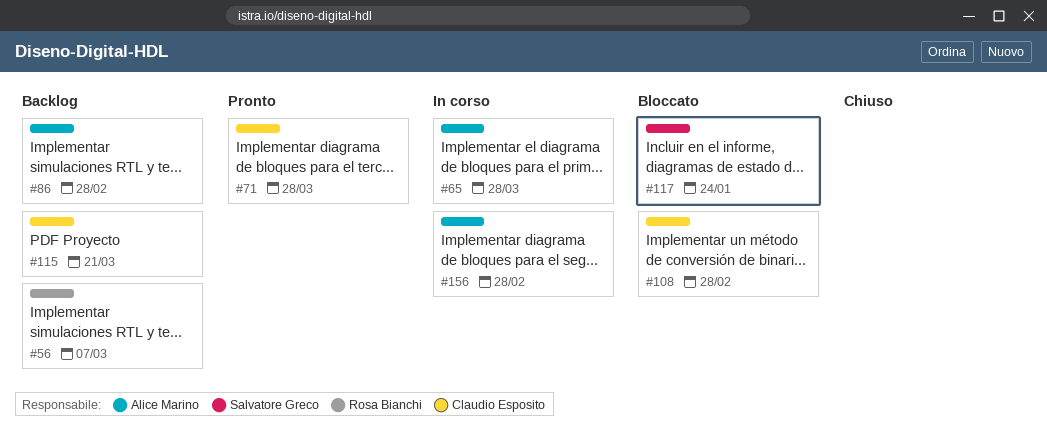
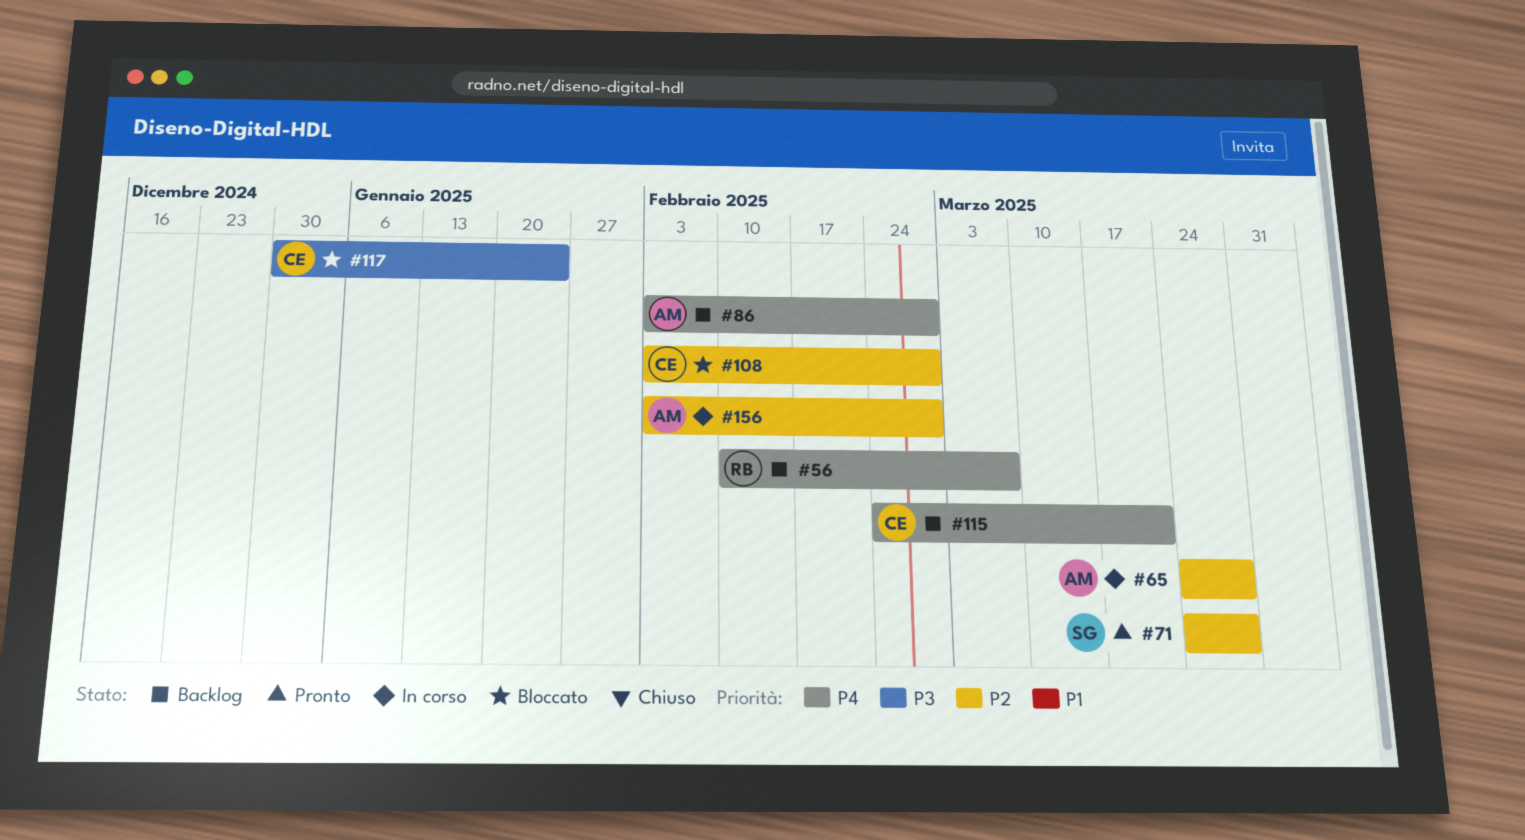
#71, owner: Claudio Esposito -> Salvatore Greco
#117, owner: Salvatore Greco -> Claudio Esposito

